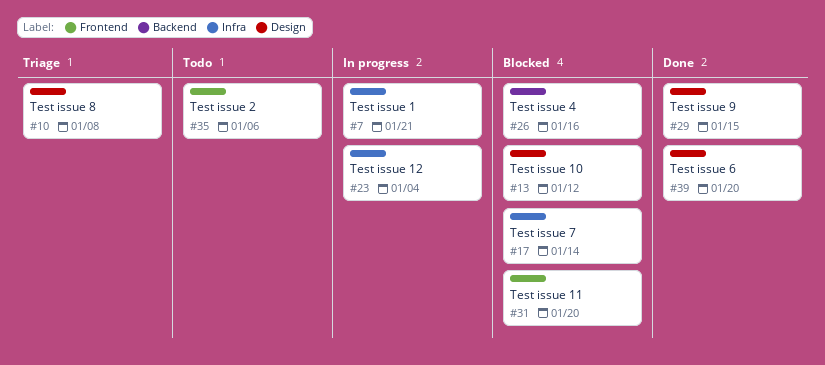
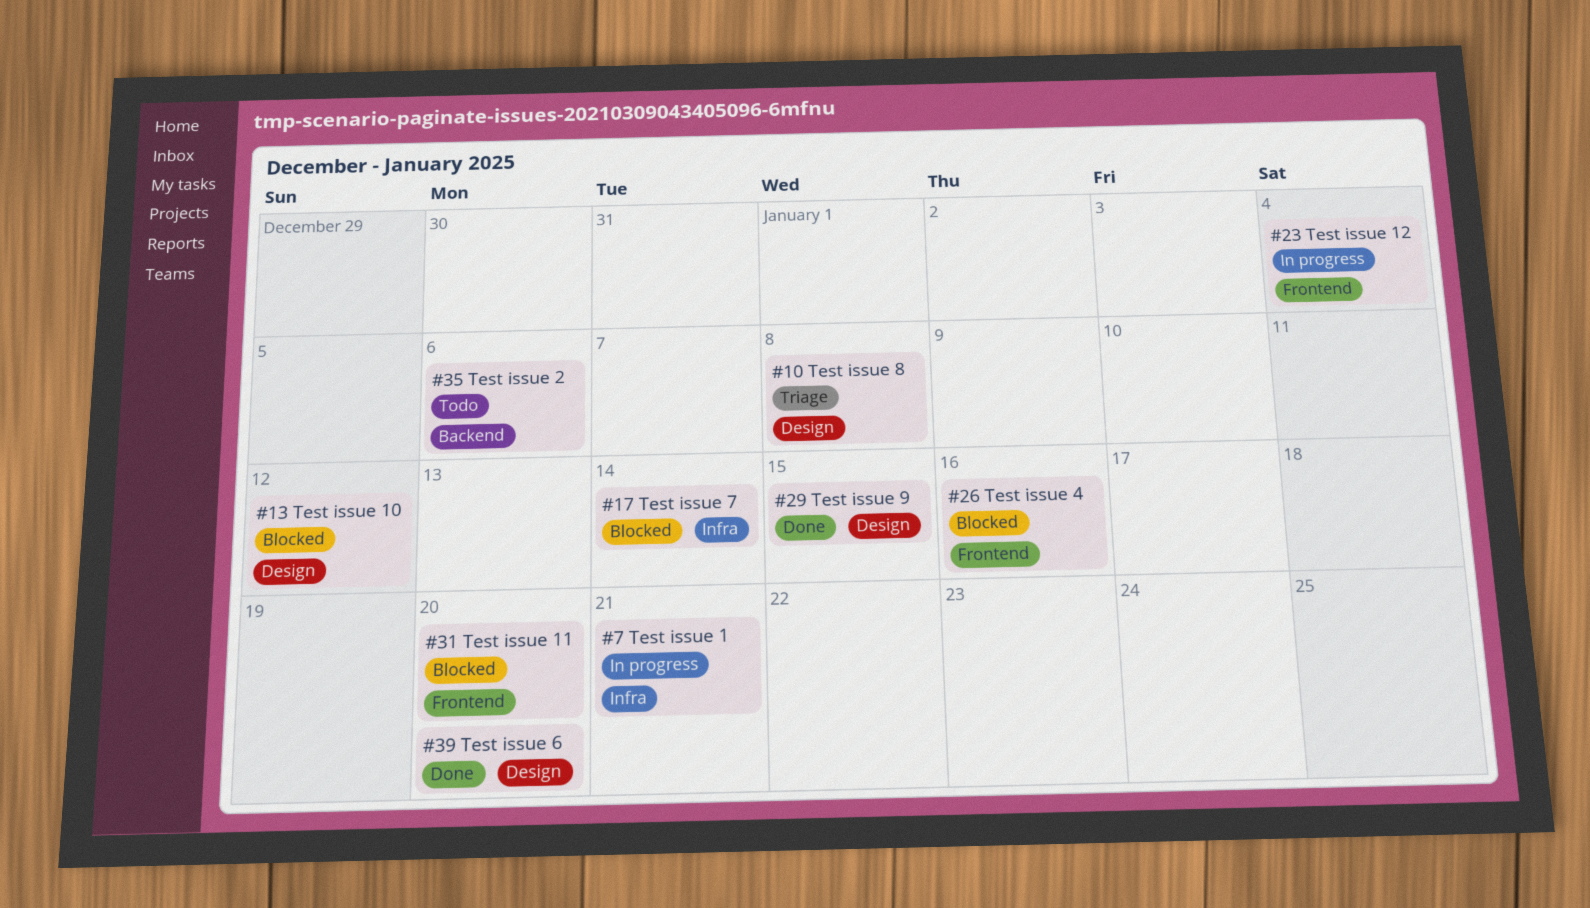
#23, label: Infra -> Frontend
#26, label: Backend -> Frontend
#35, label: Frontend -> Backend

